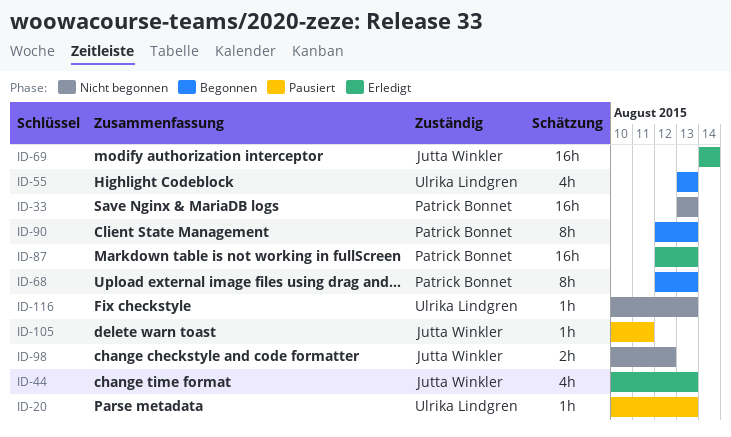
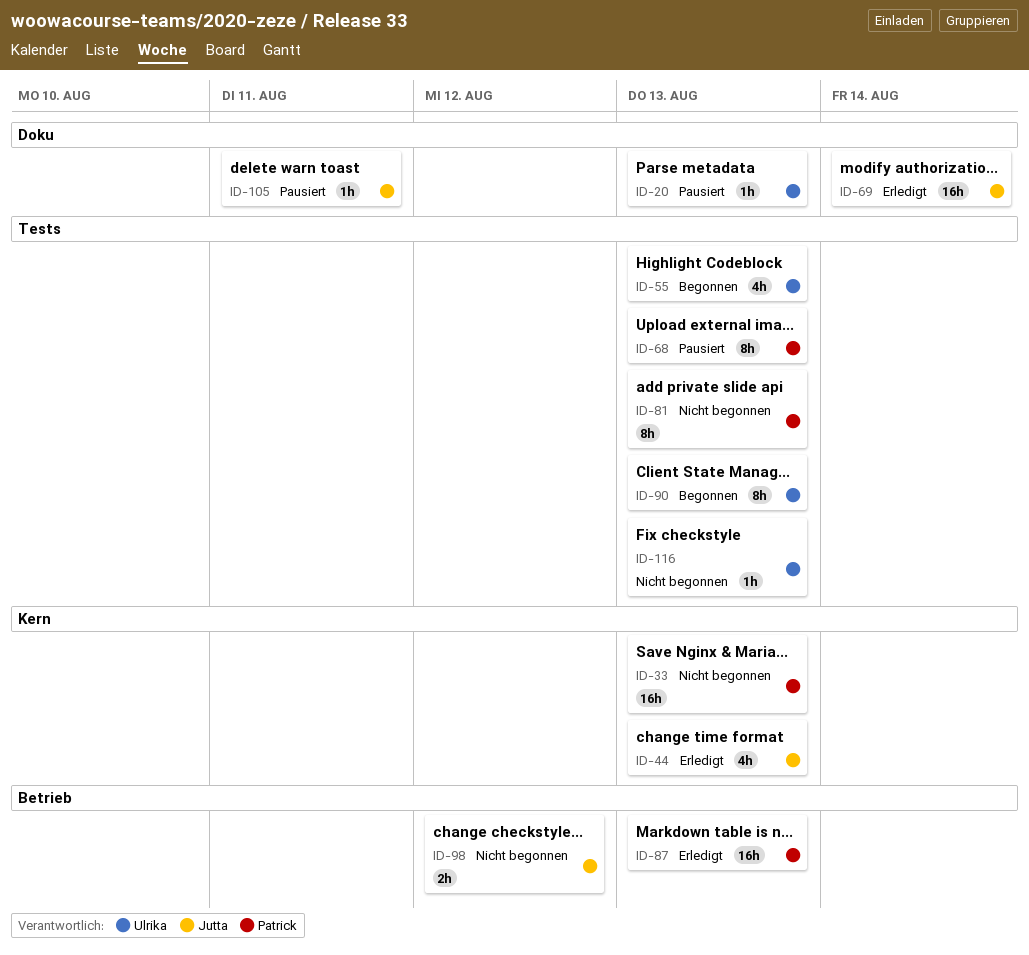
ID-68, status: Begonnen -> Pausiert
ID-81: none -> present
ID-90, owner: Patrick Bonnet -> Ulrika Lindgren

